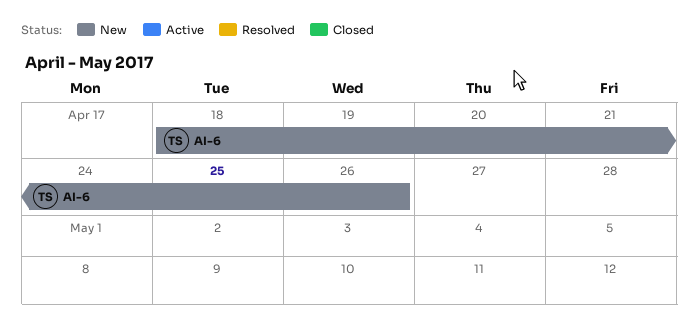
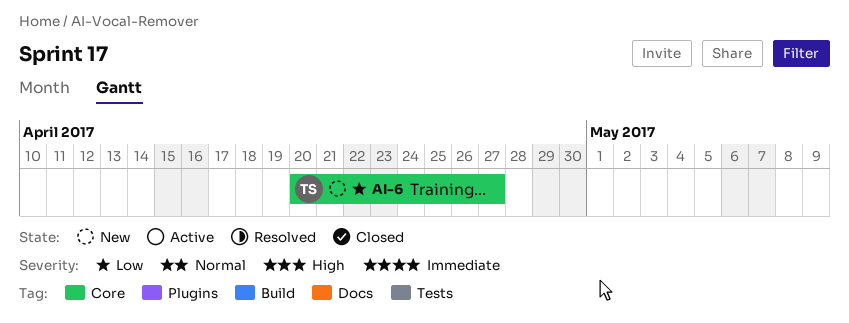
AI-6, start: Apr 18 -> Apr 20
AI-6, due: Apr 26 -> Apr 27

